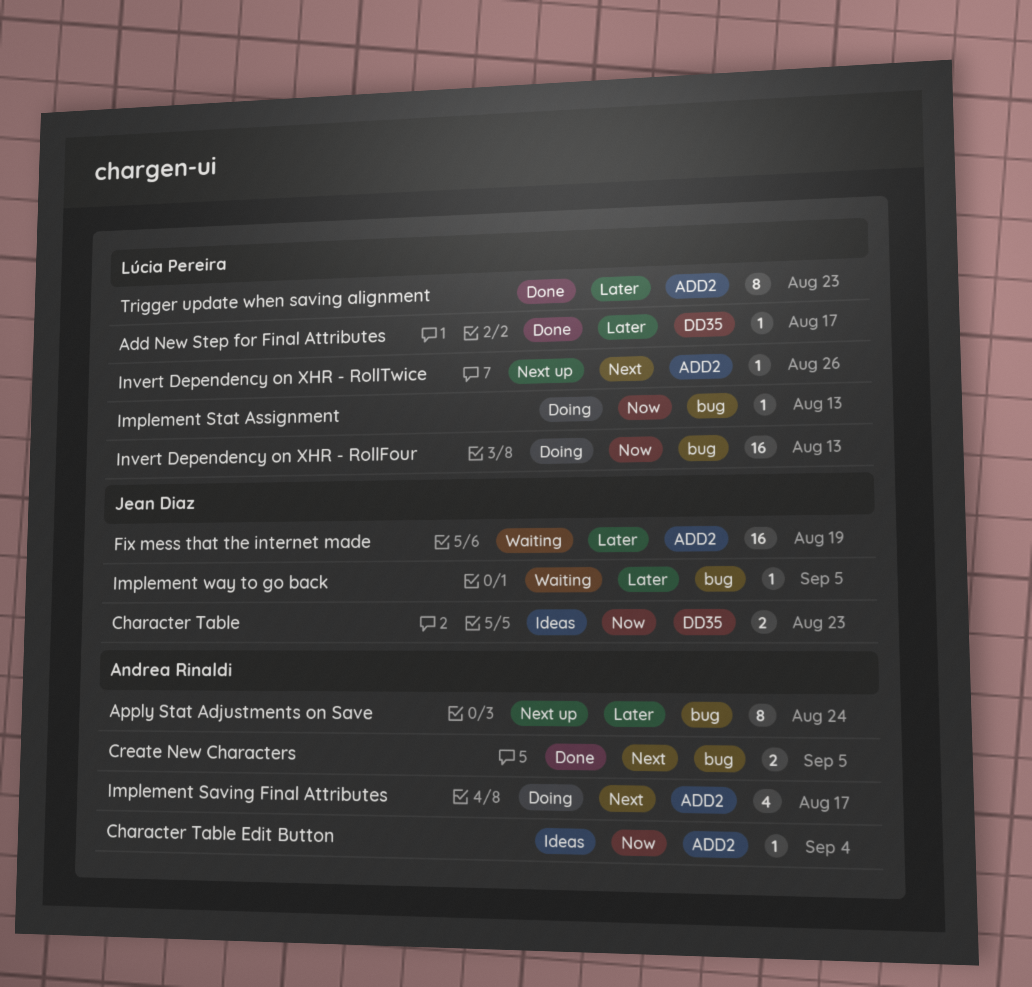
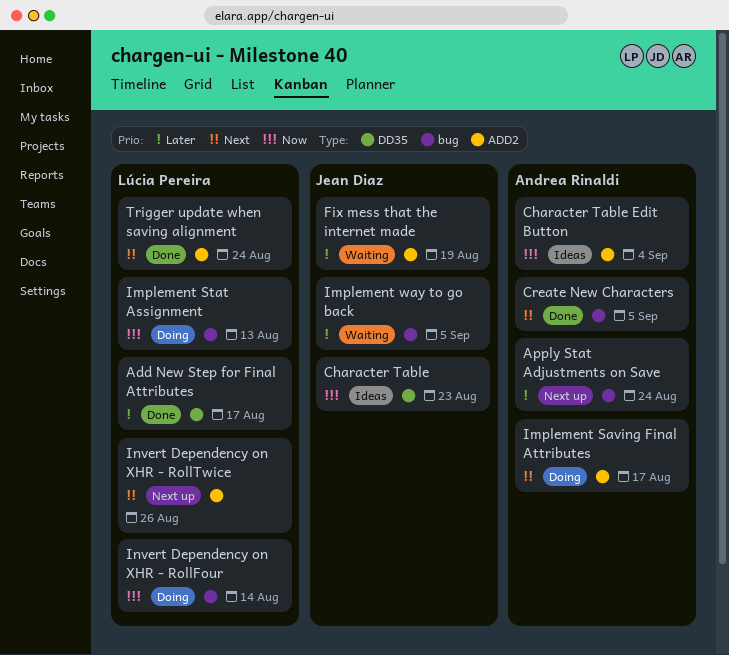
Invert Dependency on XHR - RollFour, due: Aug 13 -> Aug 14
Trigger update when saving alignment, priority: Later -> Next
Trigger update when saving alignment, due: Aug 23 -> Aug 24

